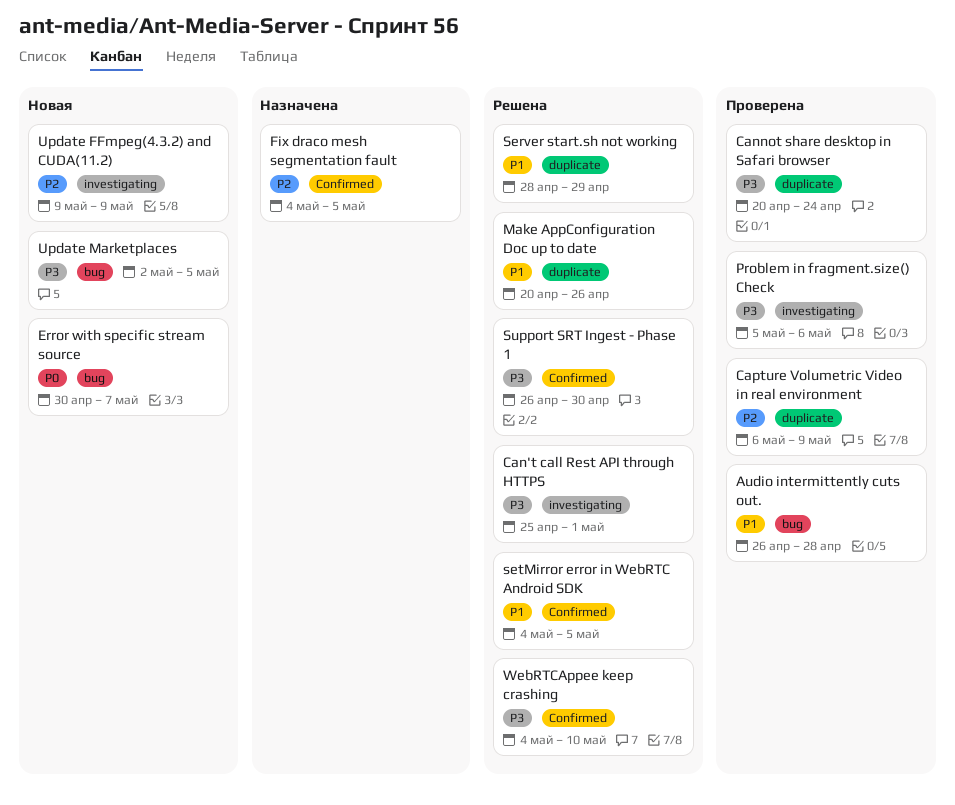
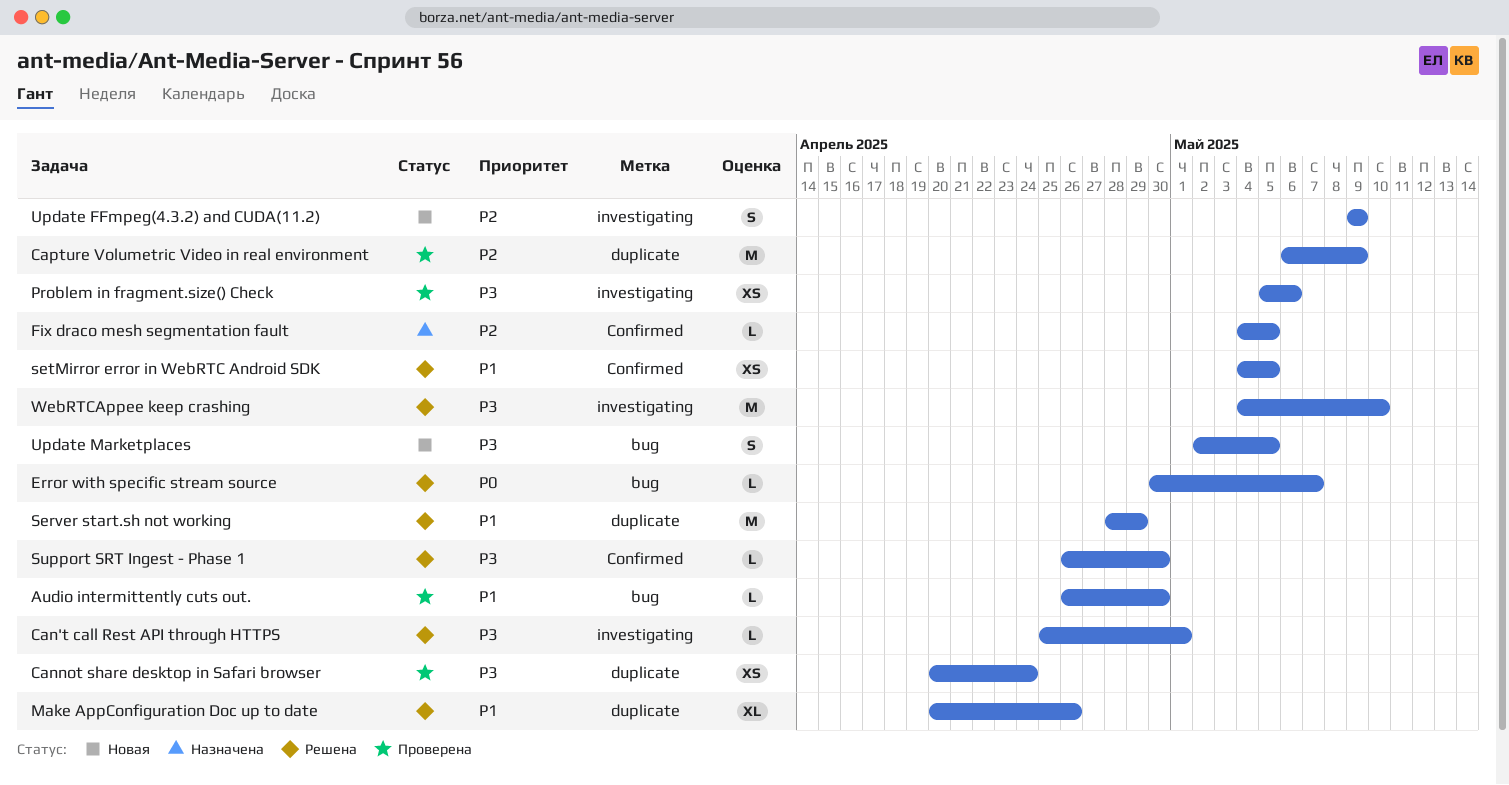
Audio intermittently cuts out., due: Apr 28 -> Apr 30
Error with specific stream source, status: Новая -> Решена
WebRTCAppee keep crashing, label: Confirmed -> investigating

